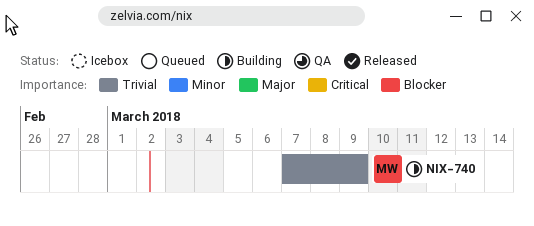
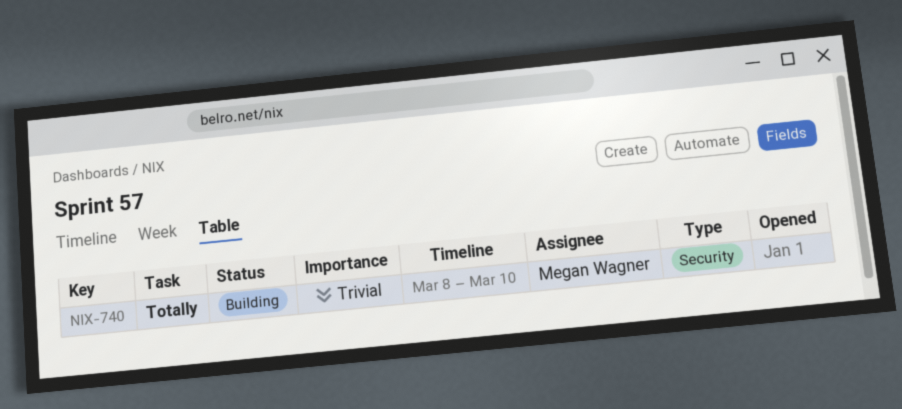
NIX-740, start: Mar 7 -> Mar 8
NIX-740, due: Mar 9 -> Mar 10

